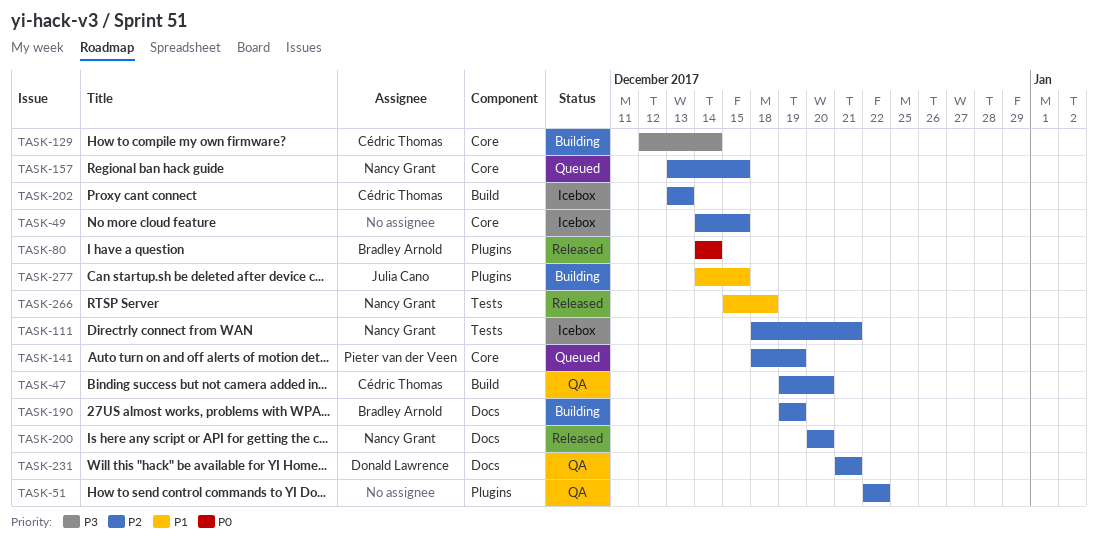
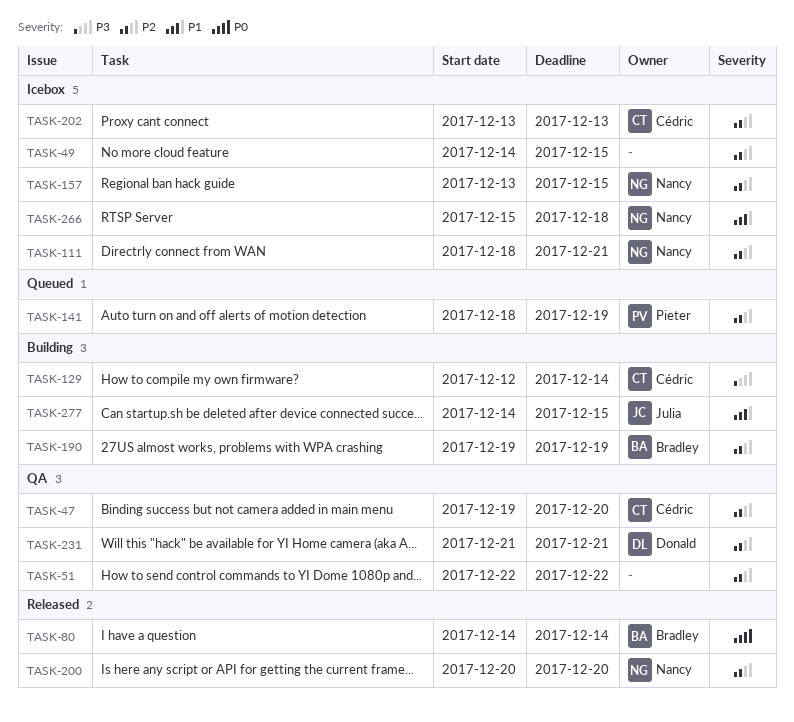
TASK-157, status: Queued -> Icebox
TASK-266, status: Released -> Icebox

